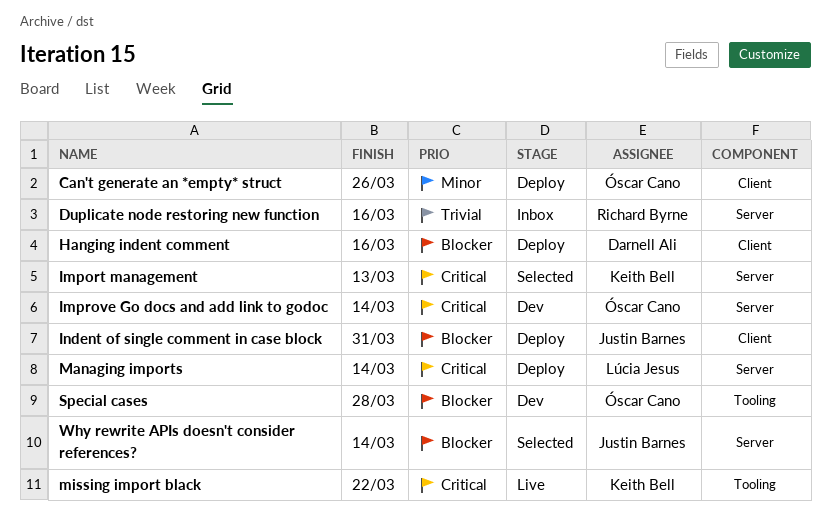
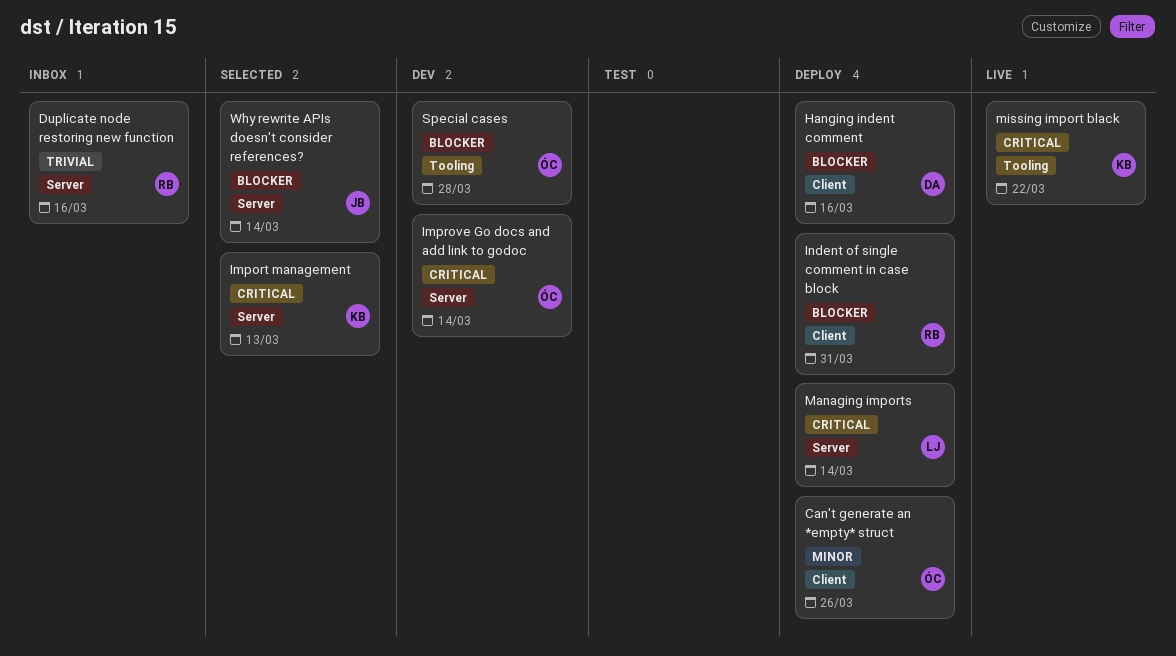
Indent of single comment in case block, owner: Justin Barnes -> Richard Byrne

